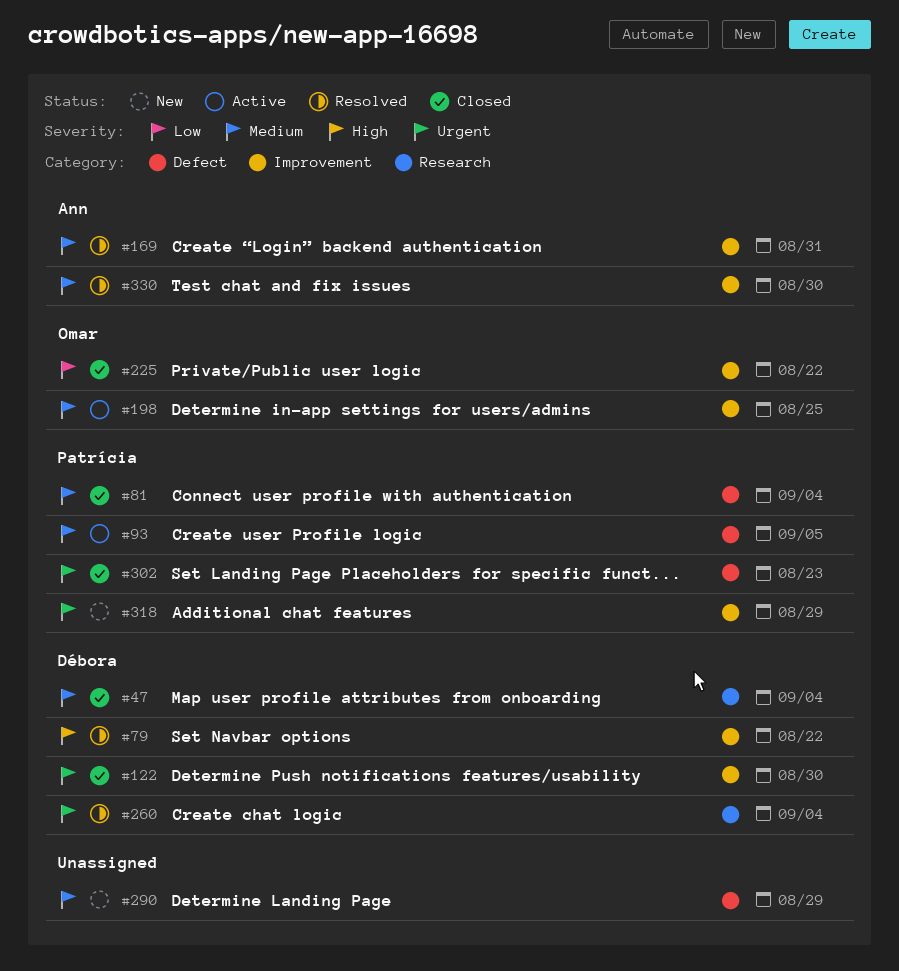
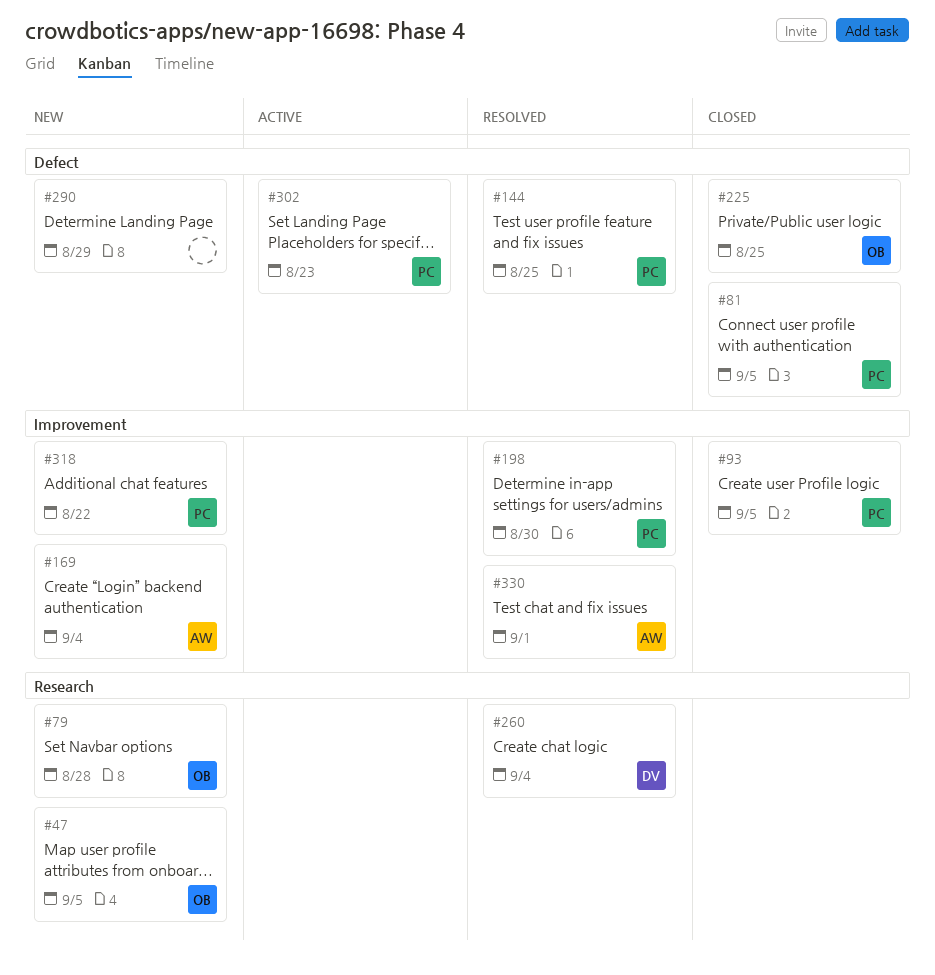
#47, status: Closed -> New
#47, owner: Débora -> Omar
#47, due: Sep 4 -> Sep 5
#79, status: Resolved -> New
#79, owner: Débora -> Omar
#79, label: Improvement -> Research
#79, due: Aug 22 -> Aug 28
#81, due: Sep 4 -> Sep 5
#93, status: Active -> Closed
#93, label: Defect -> Improvement
#122: present -> none
#144: none -> present
#169, status: Resolved -> New
#169, due: Aug 31 -> Sep 4
#198, status: Active -> Resolved
#198, owner: Omar -> Patrícia
#198, due: Aug 25 -> Aug 30
#225, label: Improvement -> Defect
#225, due: Aug 22 -> Aug 25
#302, status: Closed -> Active
#318, due: Aug 29 -> Aug 22
#330, due: Aug 30 -> Sep 1

